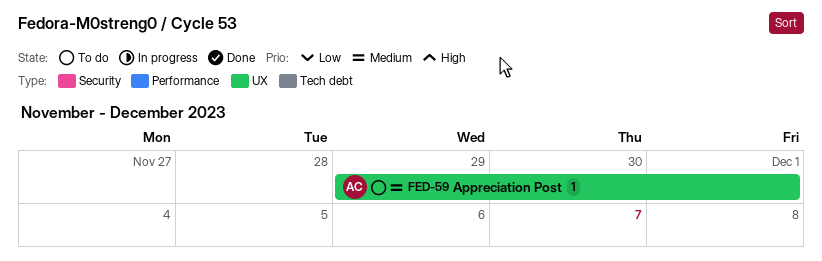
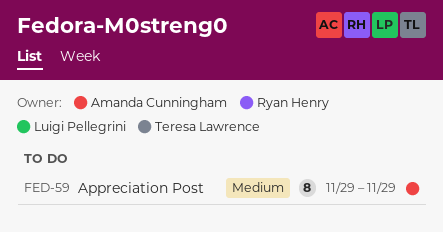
FED-59, estimate: 1 -> 8
FED-59, due: Dec 1 -> Nov 29

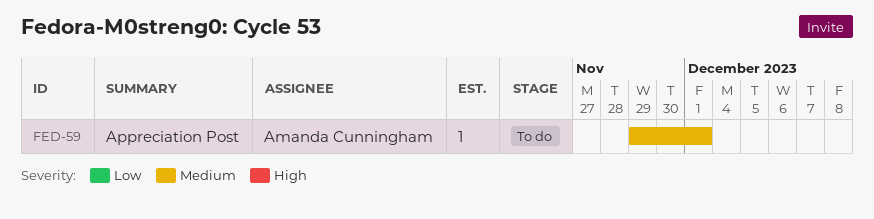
FED-59, estimate: 8 -> 1
FED-59, due: Nov 29 -> Dec 1

